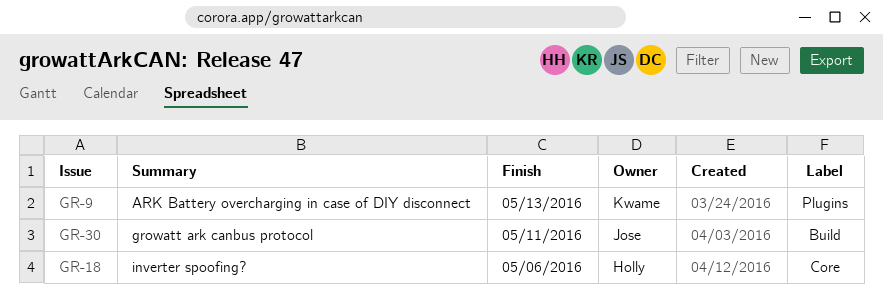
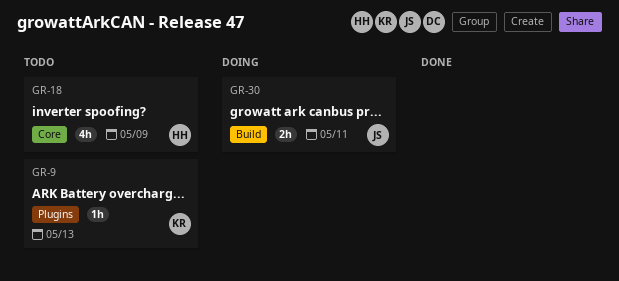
GR-18, due: May 6 -> May 9

